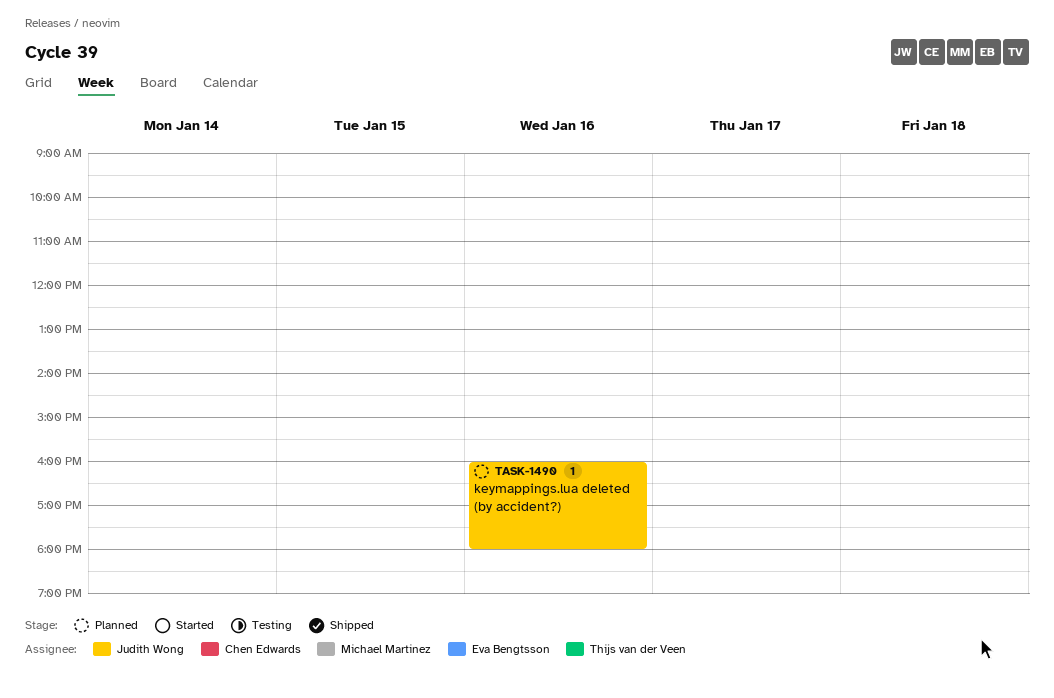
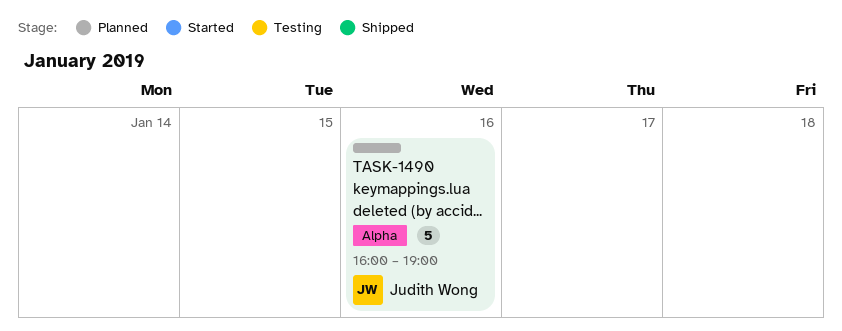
TASK-1490, estimate: 1 -> 5
TASK-1490, ends: 18:00 -> 19:00

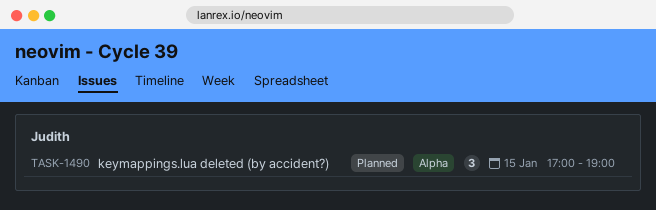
TASK-1490, estimate: 5 -> 3
TASK-1490, day: Jan 16 -> Jan 15
TASK-1490, begins: 16:00 -> 17:00

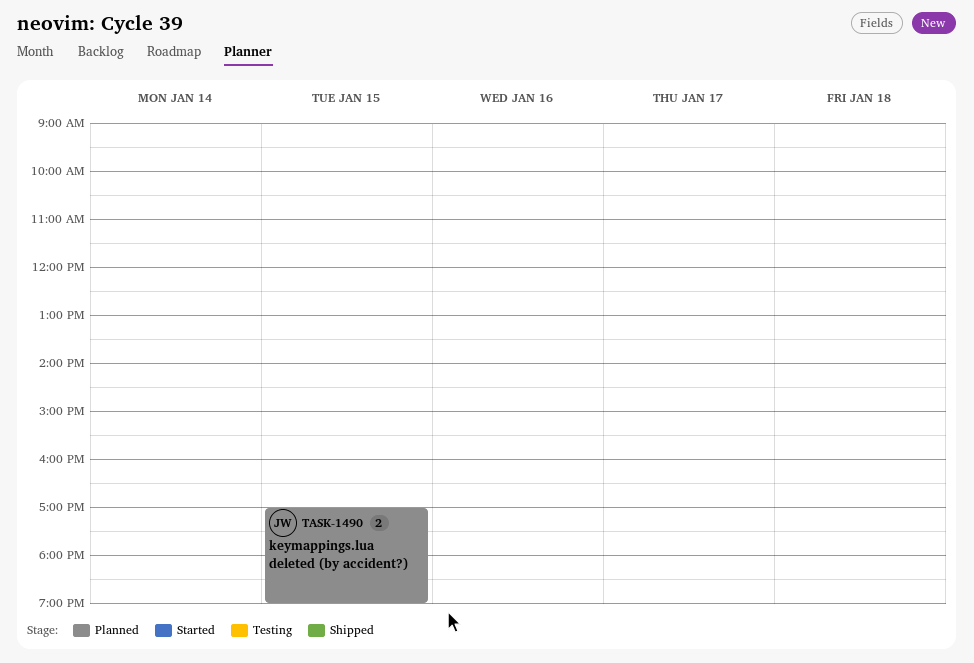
TASK-1490, estimate: 3 -> 2

